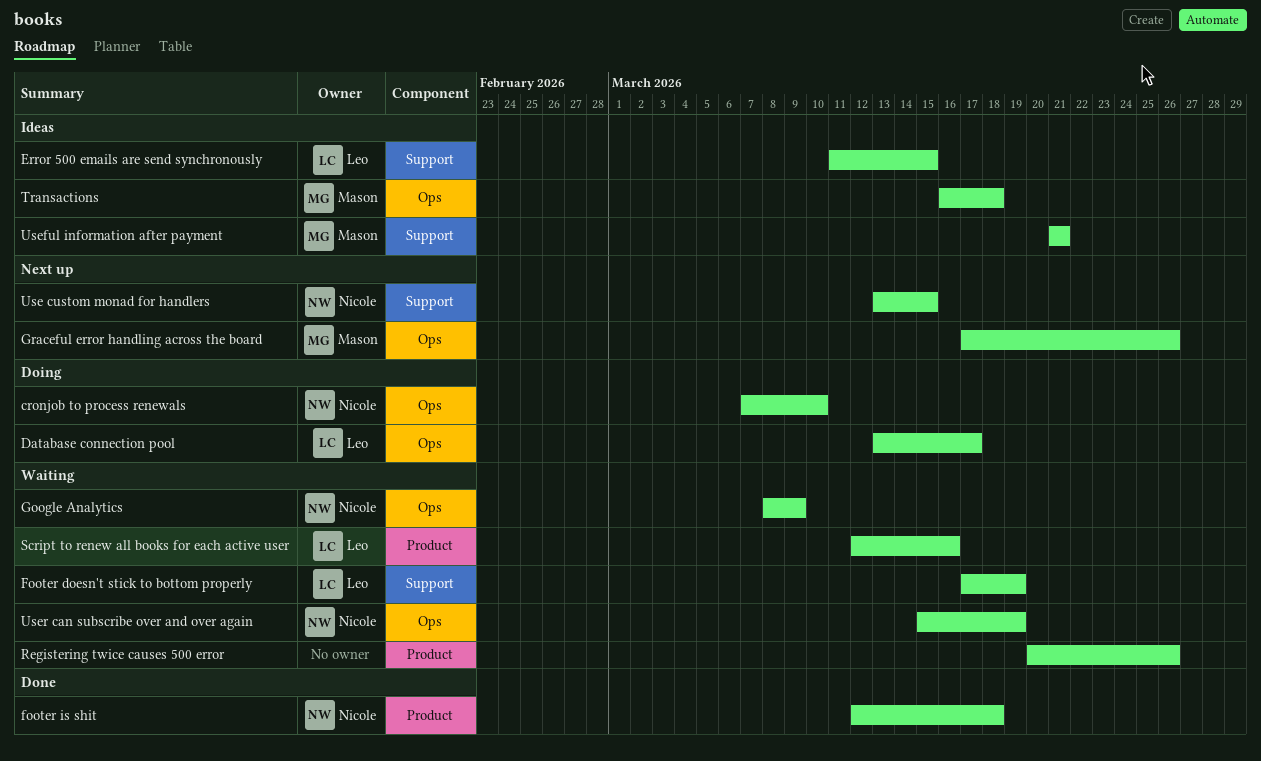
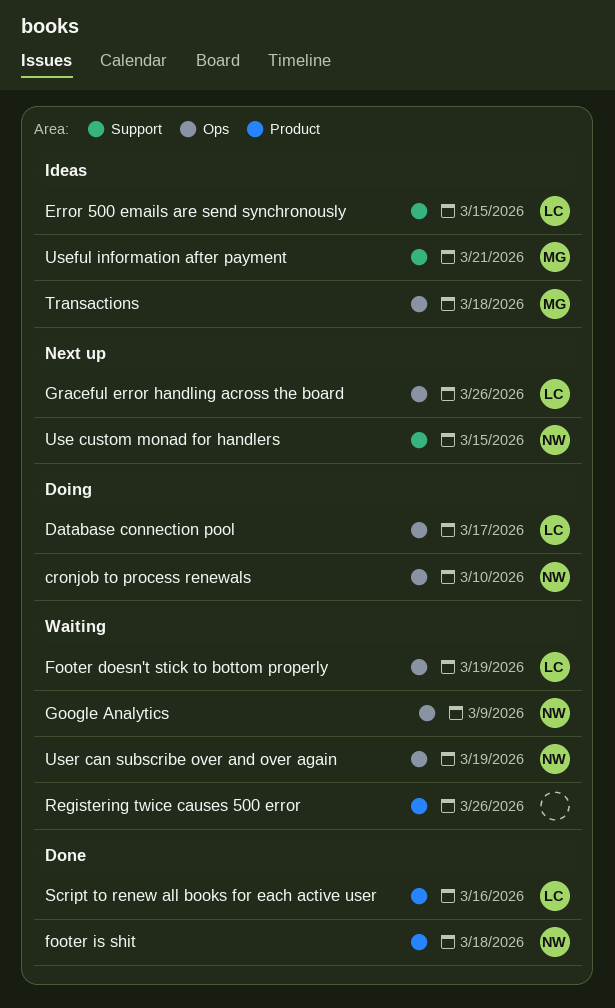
Footer doesn't stick to bottom properly, label: Support -> Ops
Graceful error handling across the board, owner: Mason -> Leo
Script to renew all books for each active user, status: Waiting -> Done

